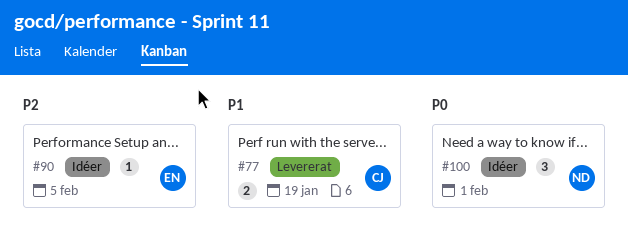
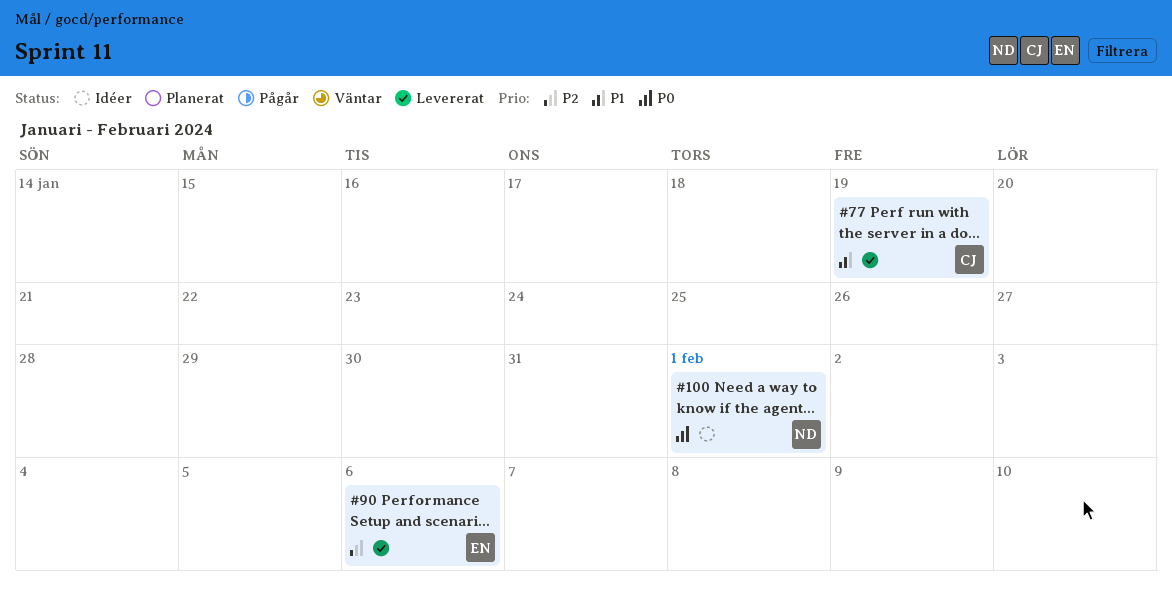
#90, status: Idéer -> Levererat
#90, due: Feb 5 -> Feb 6

